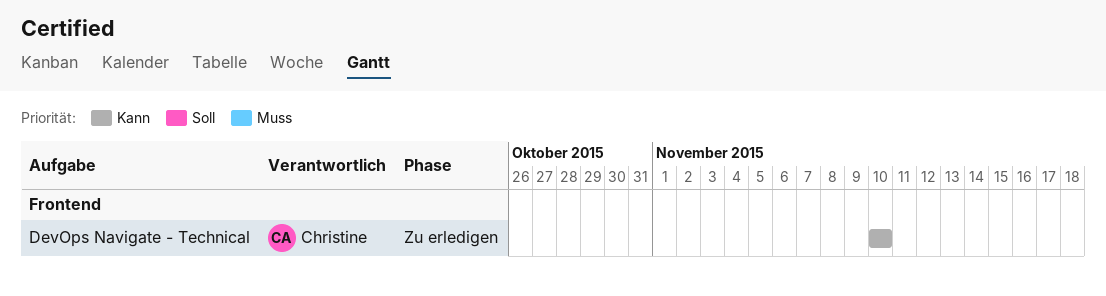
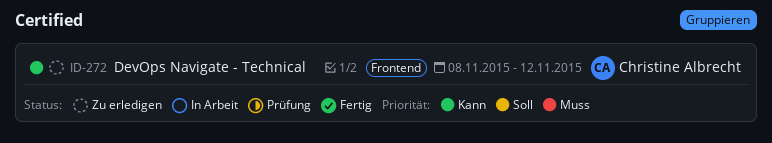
DevOps Navigate - Technical, start: Nov 10 -> Nov 8
DevOps Navigate - Technical, due: Nov 10 -> Nov 12

